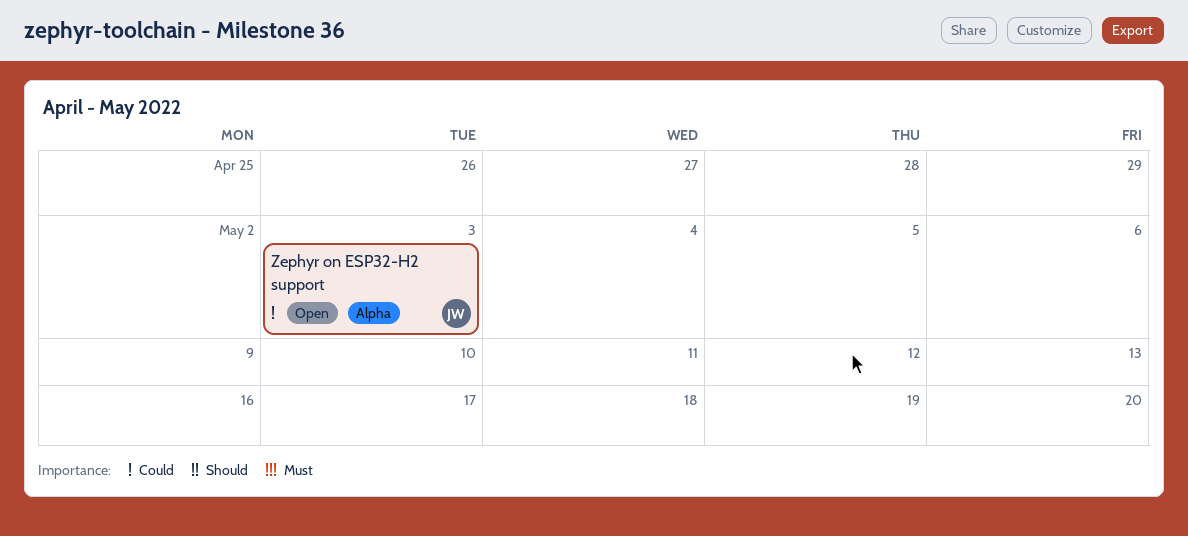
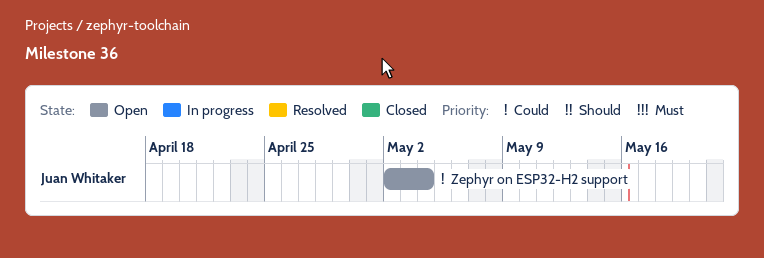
Zephyr on ESP32-H2 support, due: May 3 -> May 4

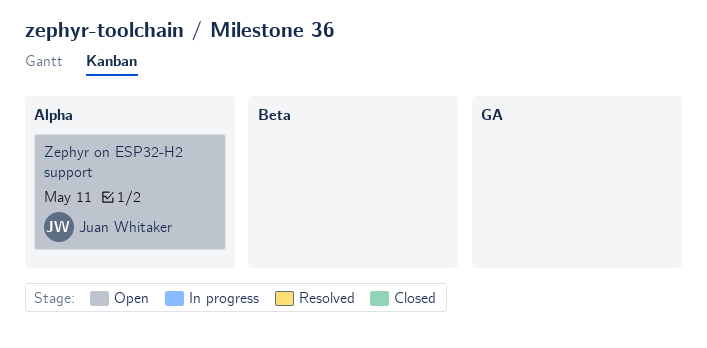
Zephyr on ESP32-H2 support, due: May 4 -> May 11

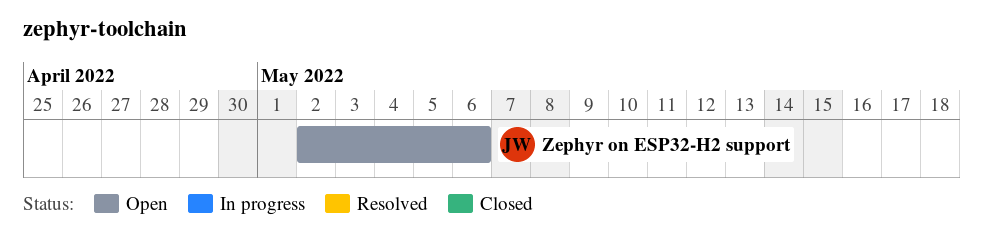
Zephyr on ESP32-H2 support, due: May 11 -> May 6

